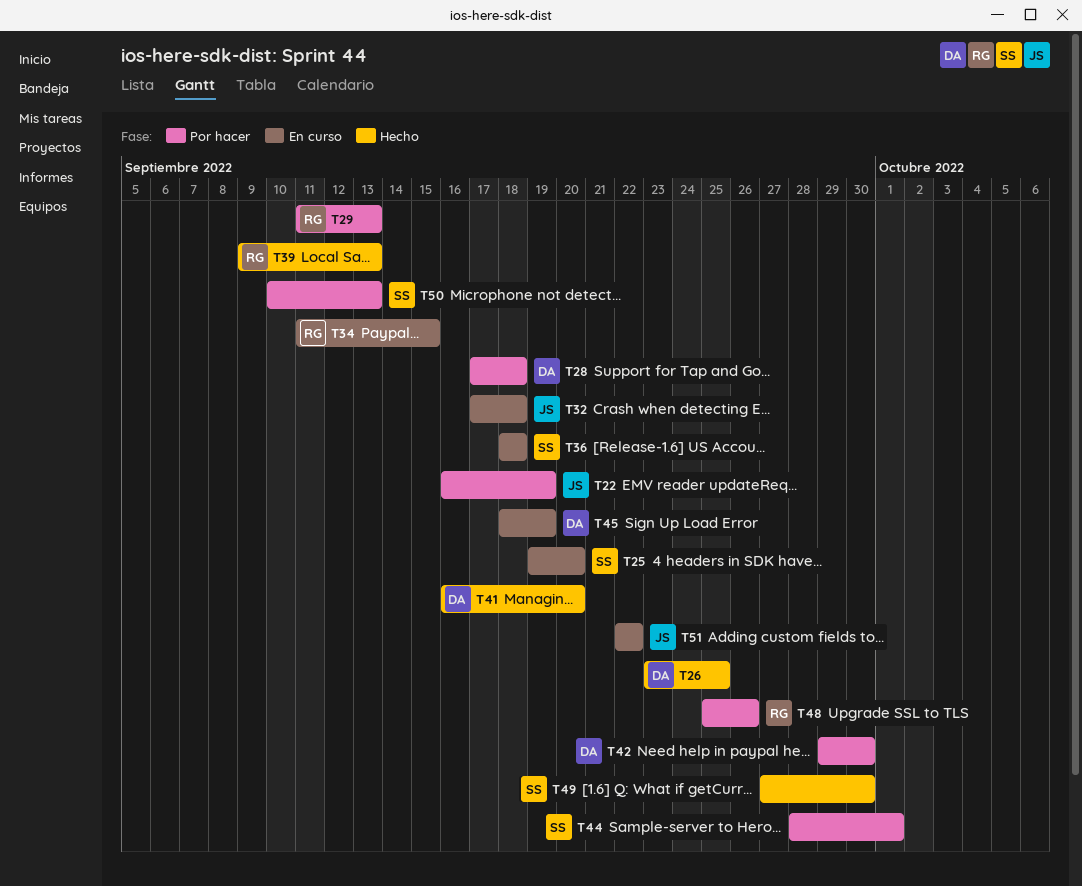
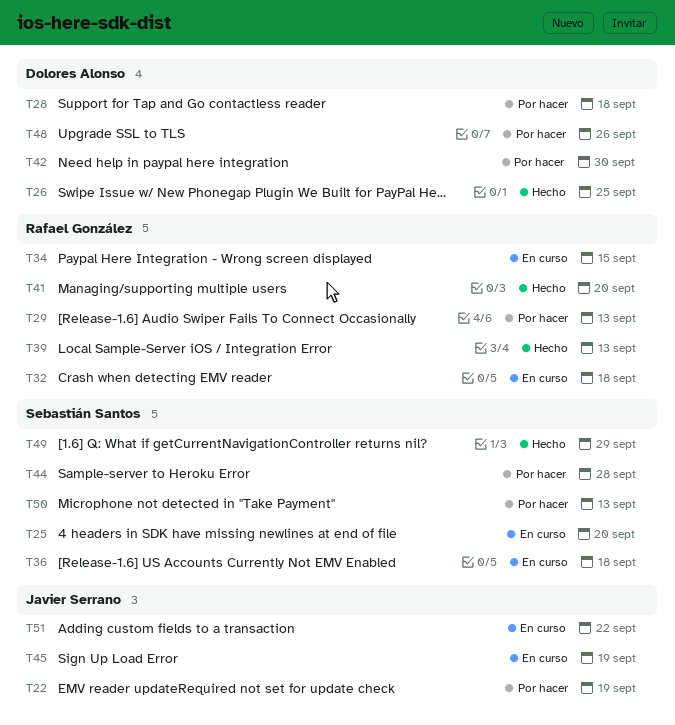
T32, owner: Javier Serrano -> Rafael González
T41, owner: Dolores Alonso -> Rafael González
T44, due: Oct 1 -> Sep 28
T45, owner: Dolores Alonso -> Javier Serrano
T48, owner: Rafael González -> Dolores Alonso
T49, due: Sep 30 -> Sep 29

